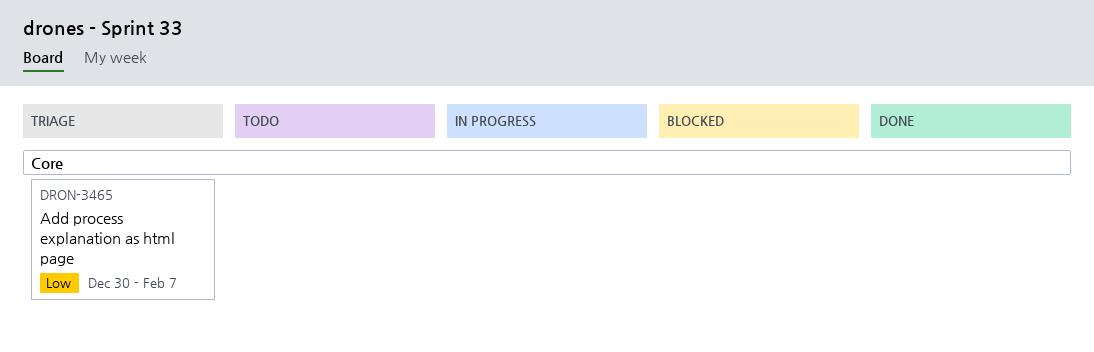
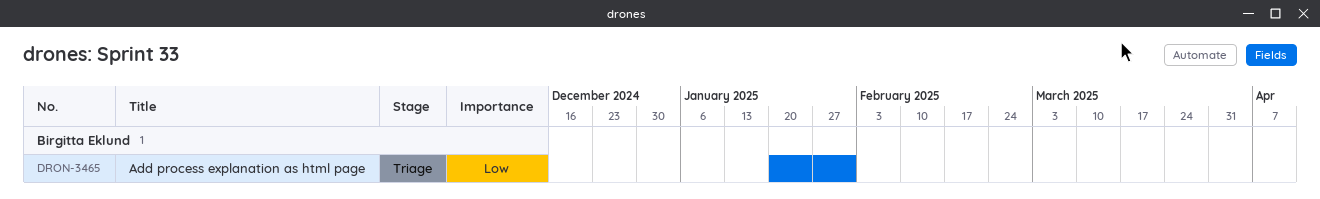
DRON-3465, start: Dec 30 -> Jan 20
DRON-3465, due: Feb 7 -> Jan 31

